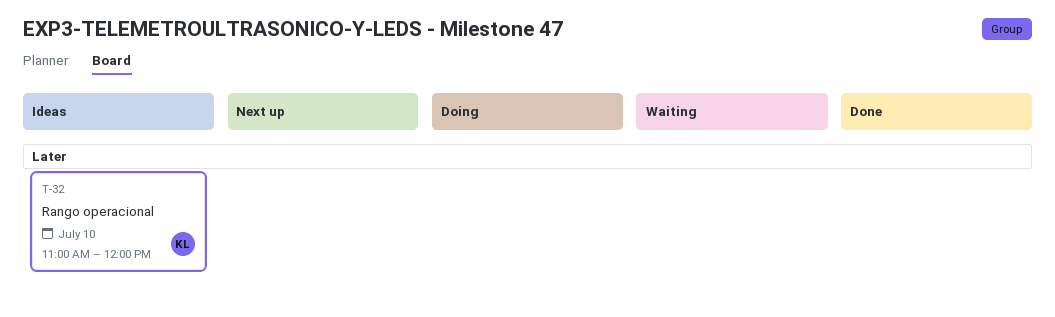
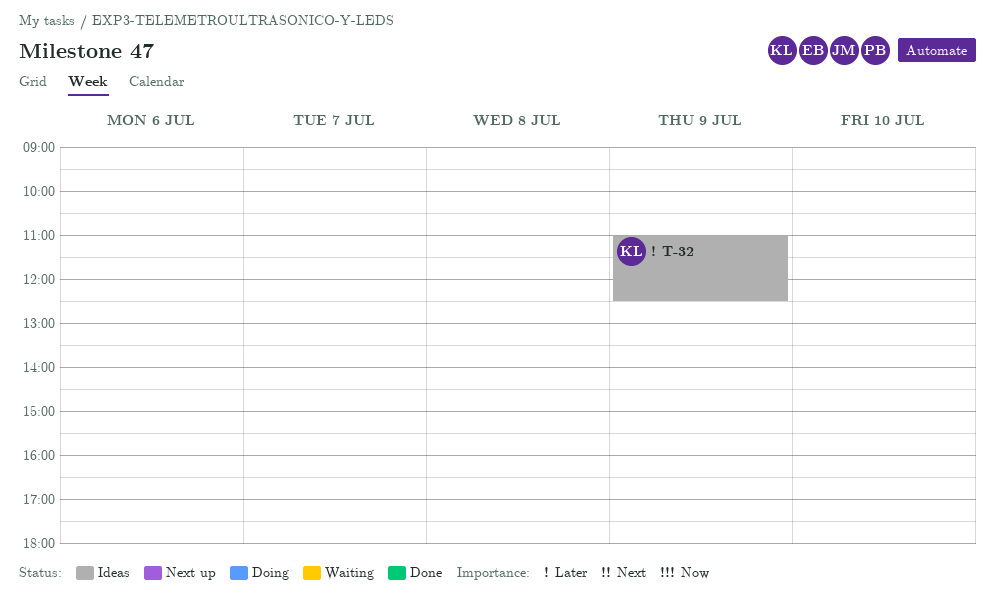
T-32, day: Jul 10 -> Jul 9
T-32, ends: 12:00 -> 12:30

